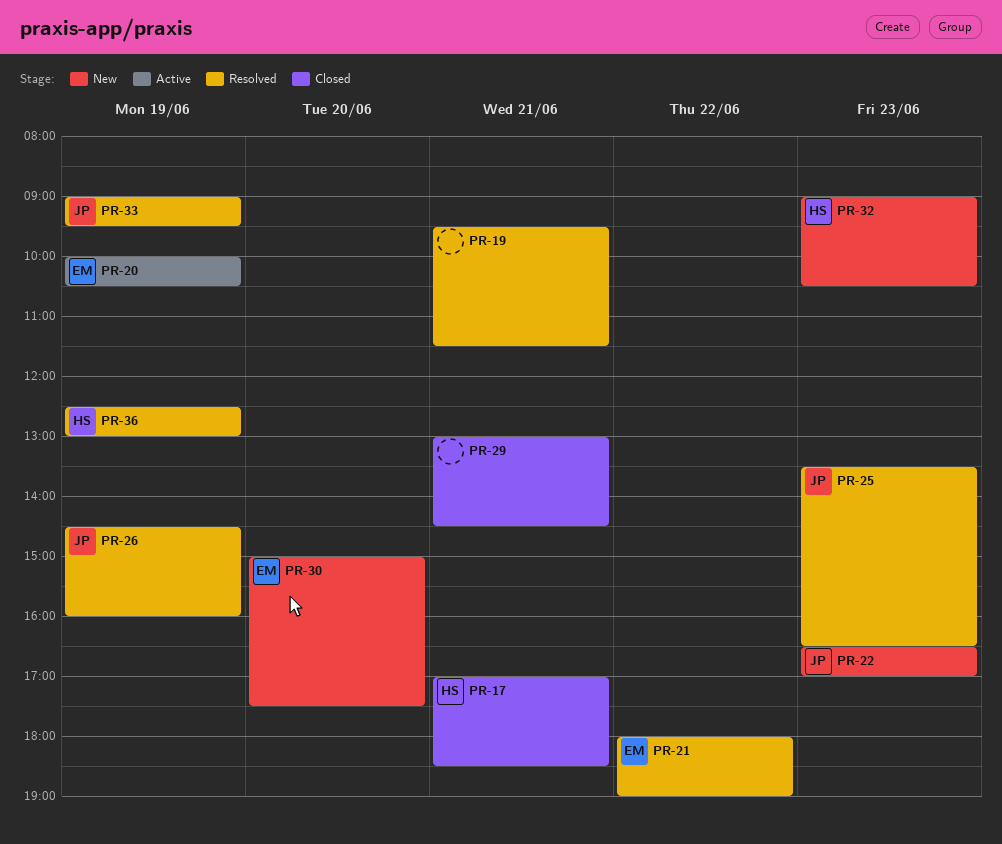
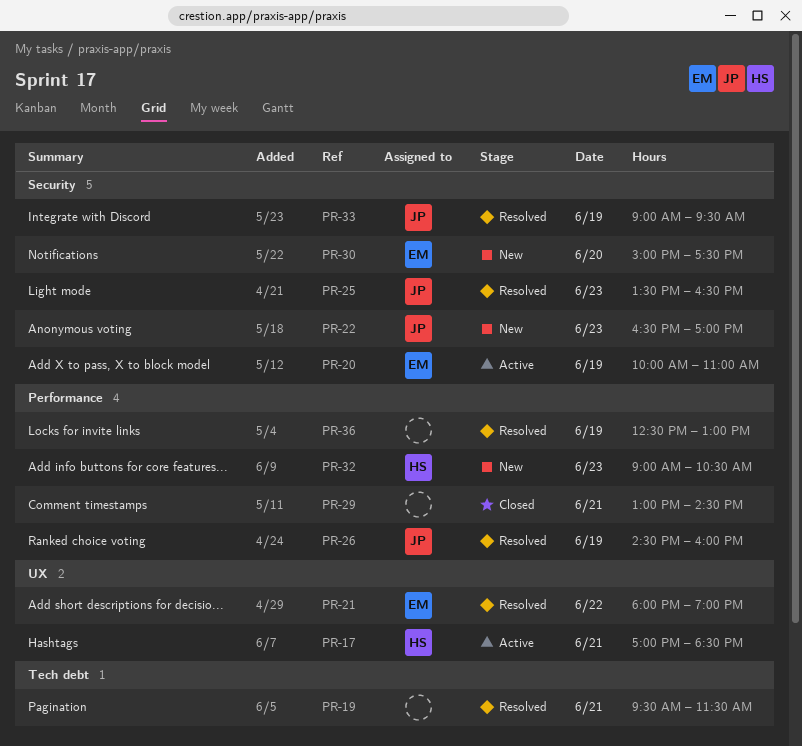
PR-17, status: Closed -> Active
PR-20, ends: 10:30 -> 11:00
PR-36, owner: HS -> none

